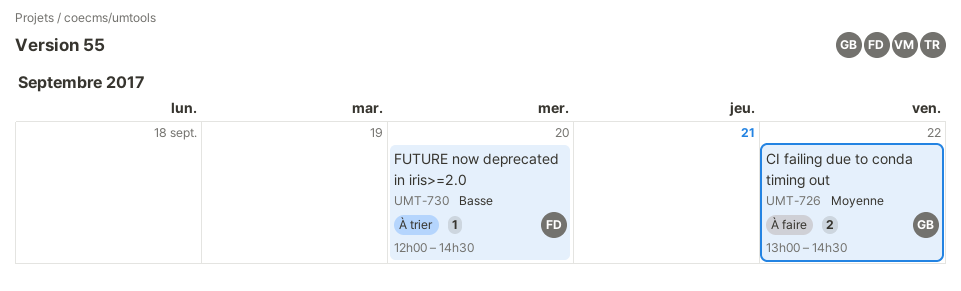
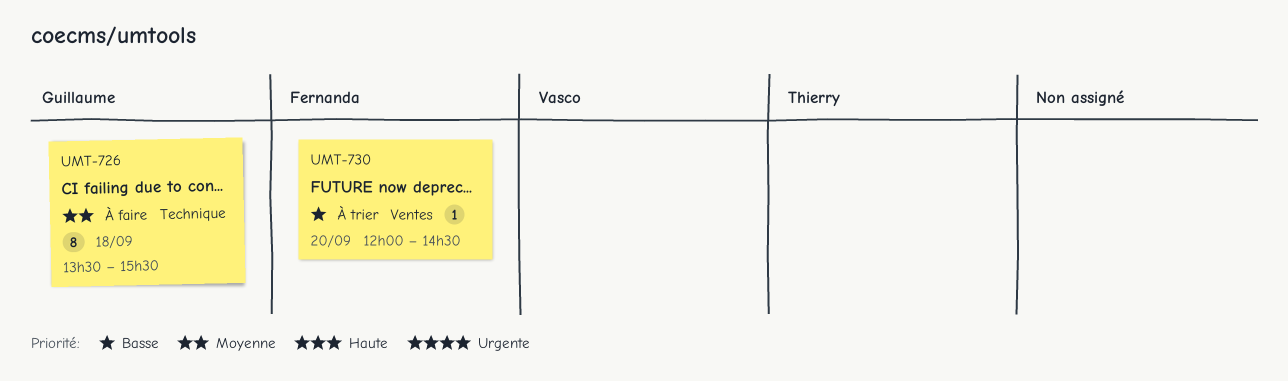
UMT-726, estimate: 2 -> 8
UMT-726, day: Sep 22 -> Sep 18
UMT-726, begins: 13:00 -> 13:30
UMT-726, ends: 14:30 -> 15:30

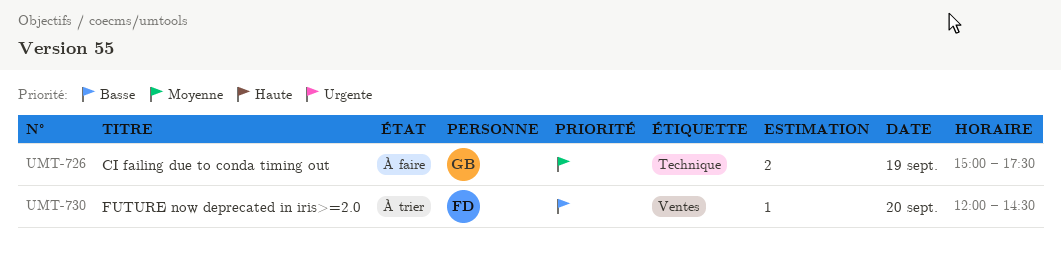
UMT-726, estimate: 8 -> 2
UMT-726, day: Sep 18 -> Sep 19
UMT-726, begins: 13:30 -> 15:00
UMT-726, ends: 15:30 -> 17:30

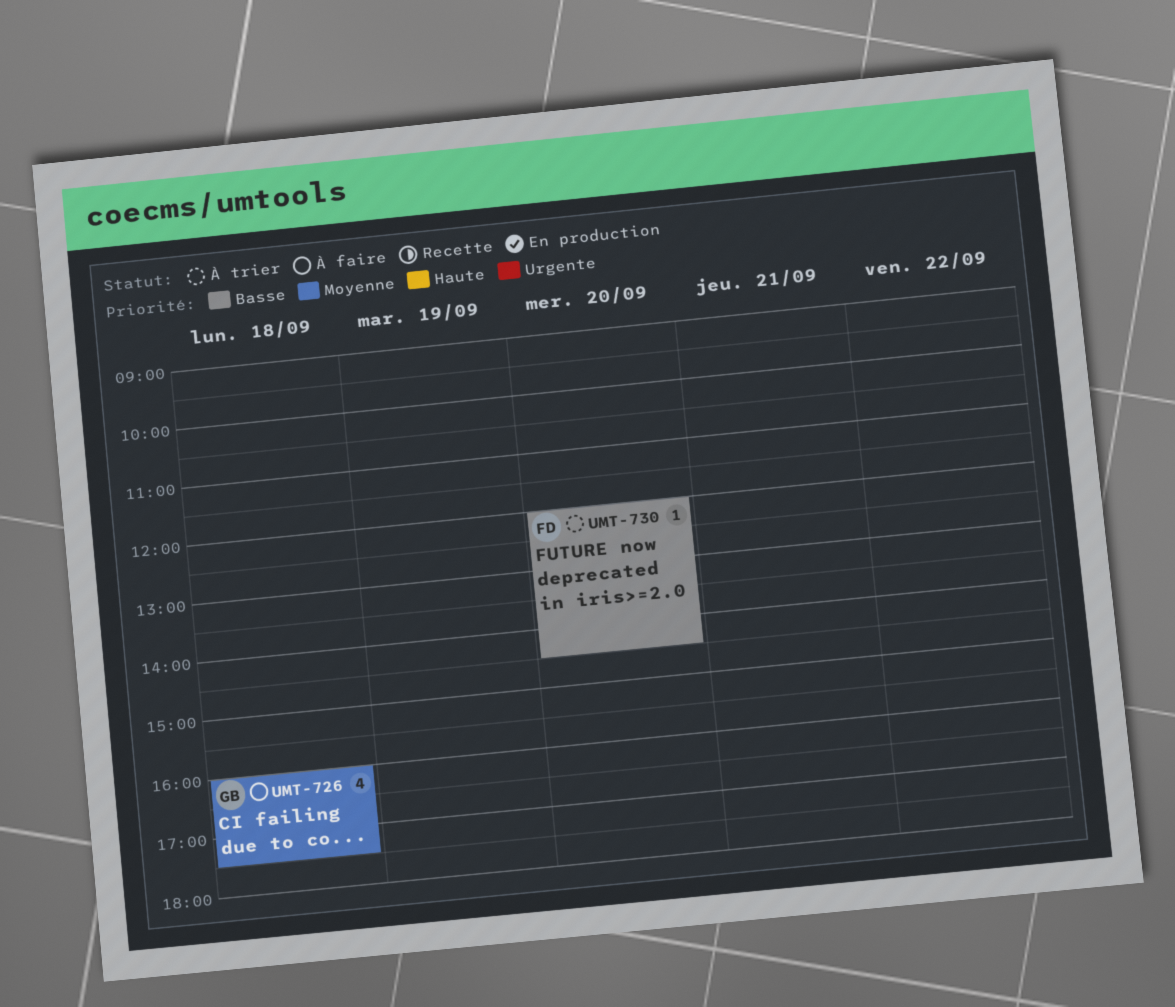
UMT-726, estimate: 2 -> 4
UMT-726, day: Sep 19 -> Sep 18
UMT-726, begins: 15:00 -> 16:00

